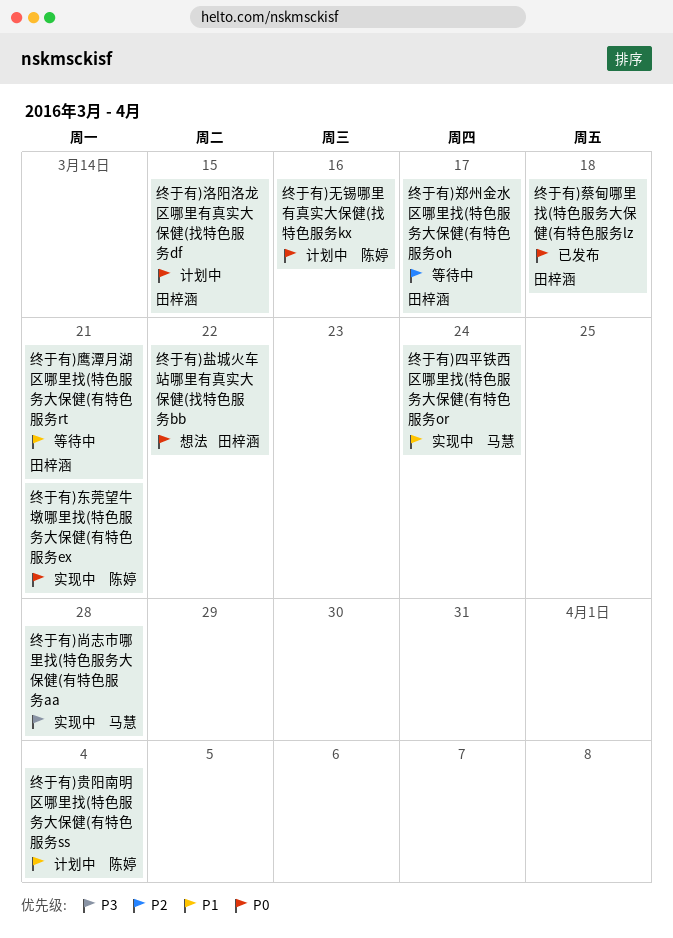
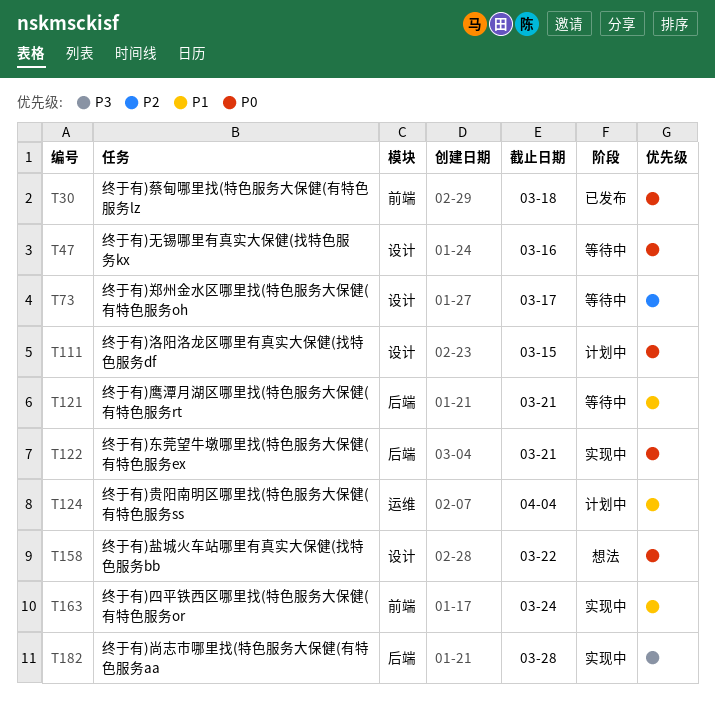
终于有)无锡哪里有真实大保健(找特色服务kx, status: 计划中 -> 等待中

